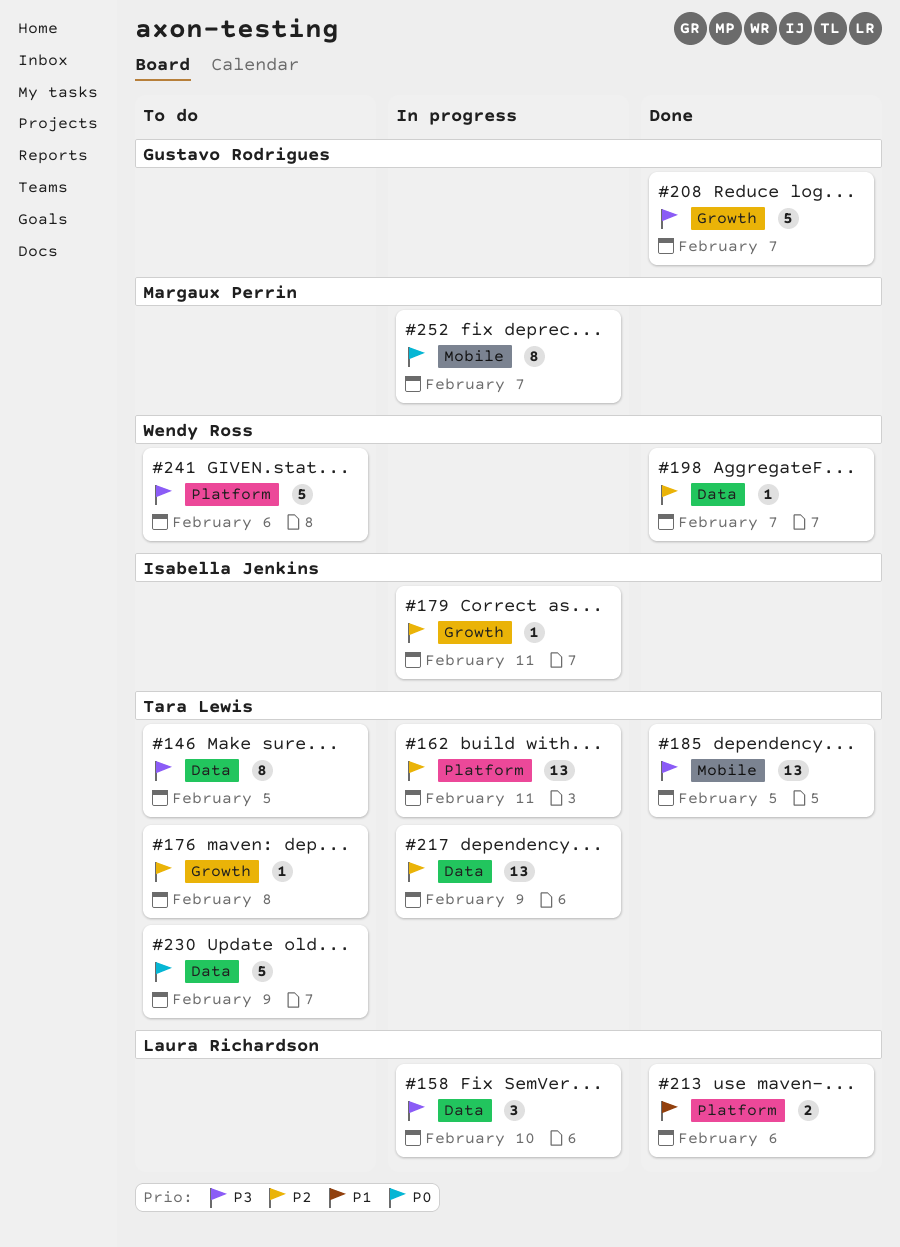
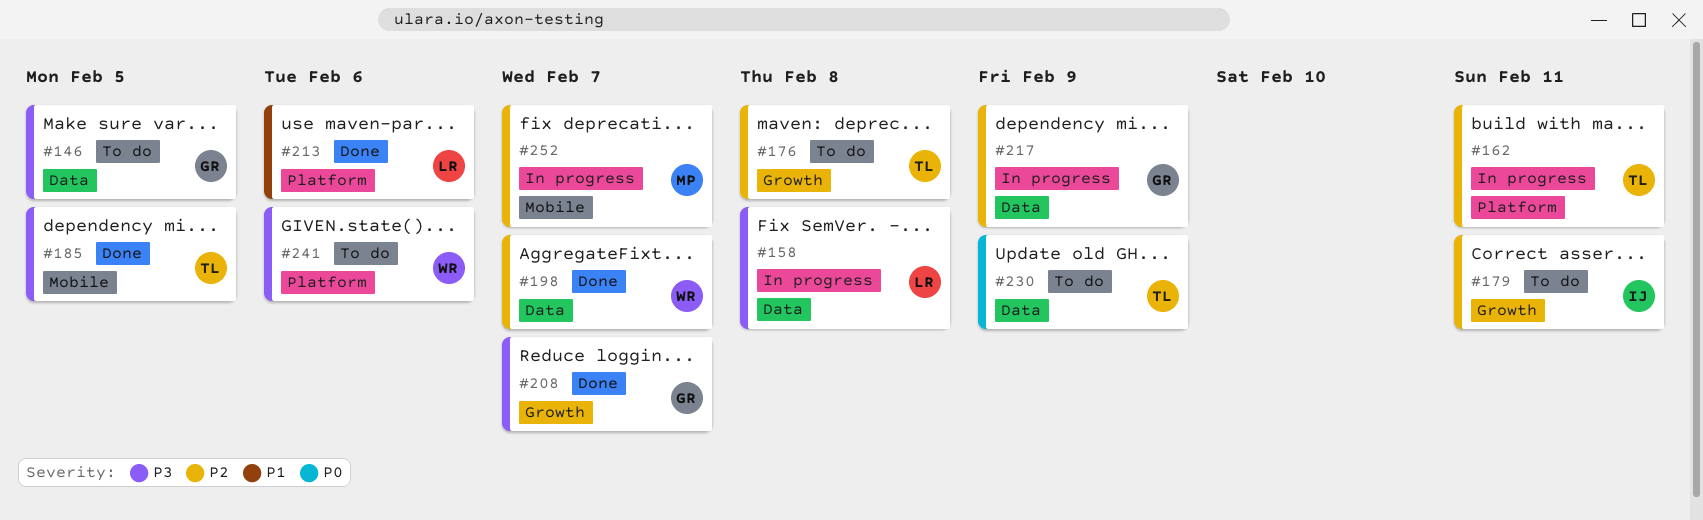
#146, owner: Tara Lewis -> Gustavo Rodrigues
#158, due: Feb 10 -> Feb 8
#179, status: In progress -> To do
#217, owner: Tara Lewis -> Gustavo Rodrigues
#252, priority: P0 -> P2

